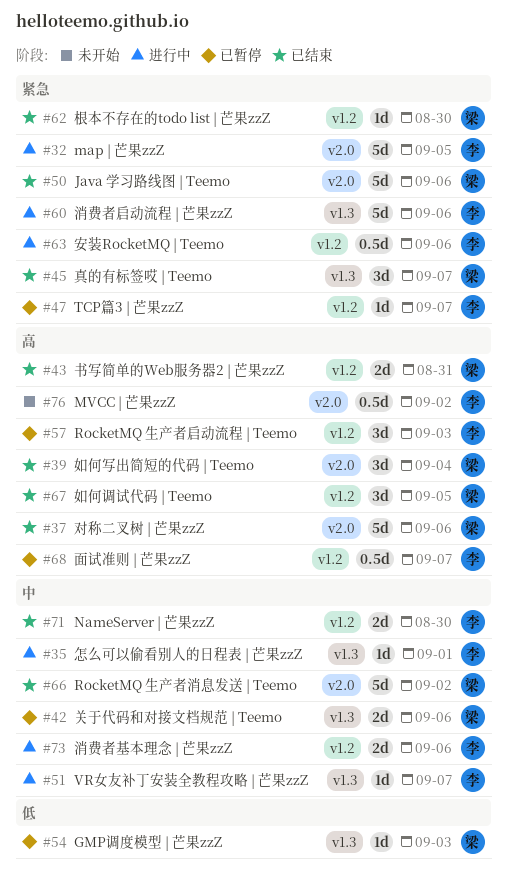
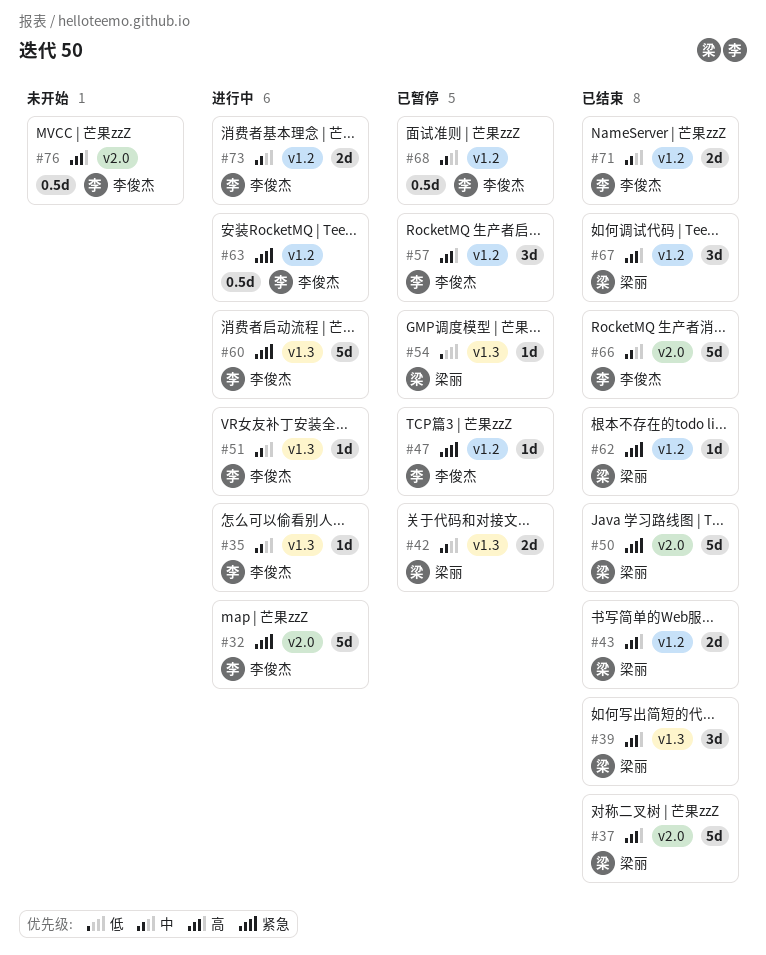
#39, label: v2.0 -> v1.3
#45: present -> none
#66, owner: 梁丽 -> 李俊杰
#68, priority: 高 -> 中

